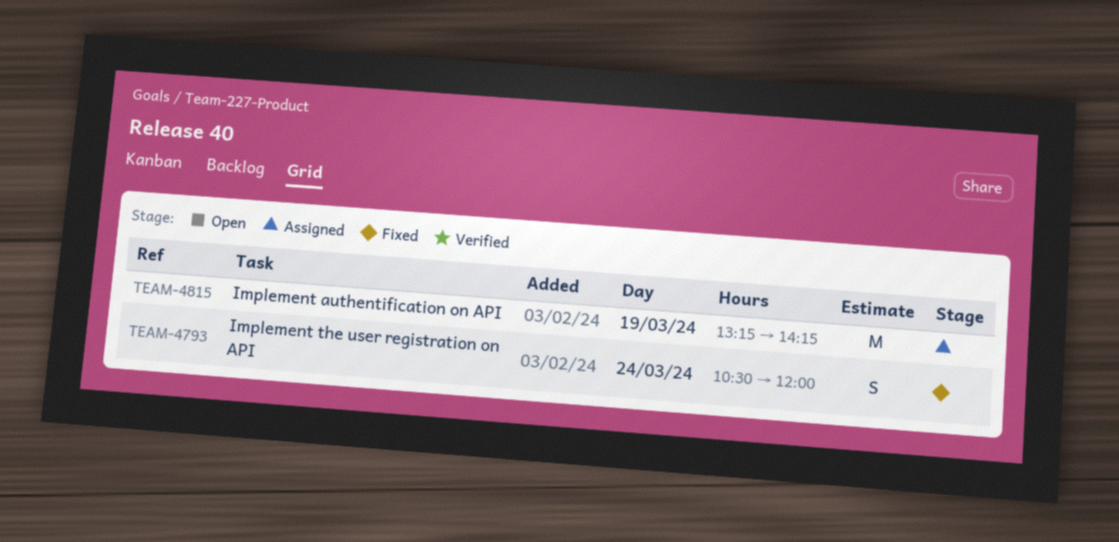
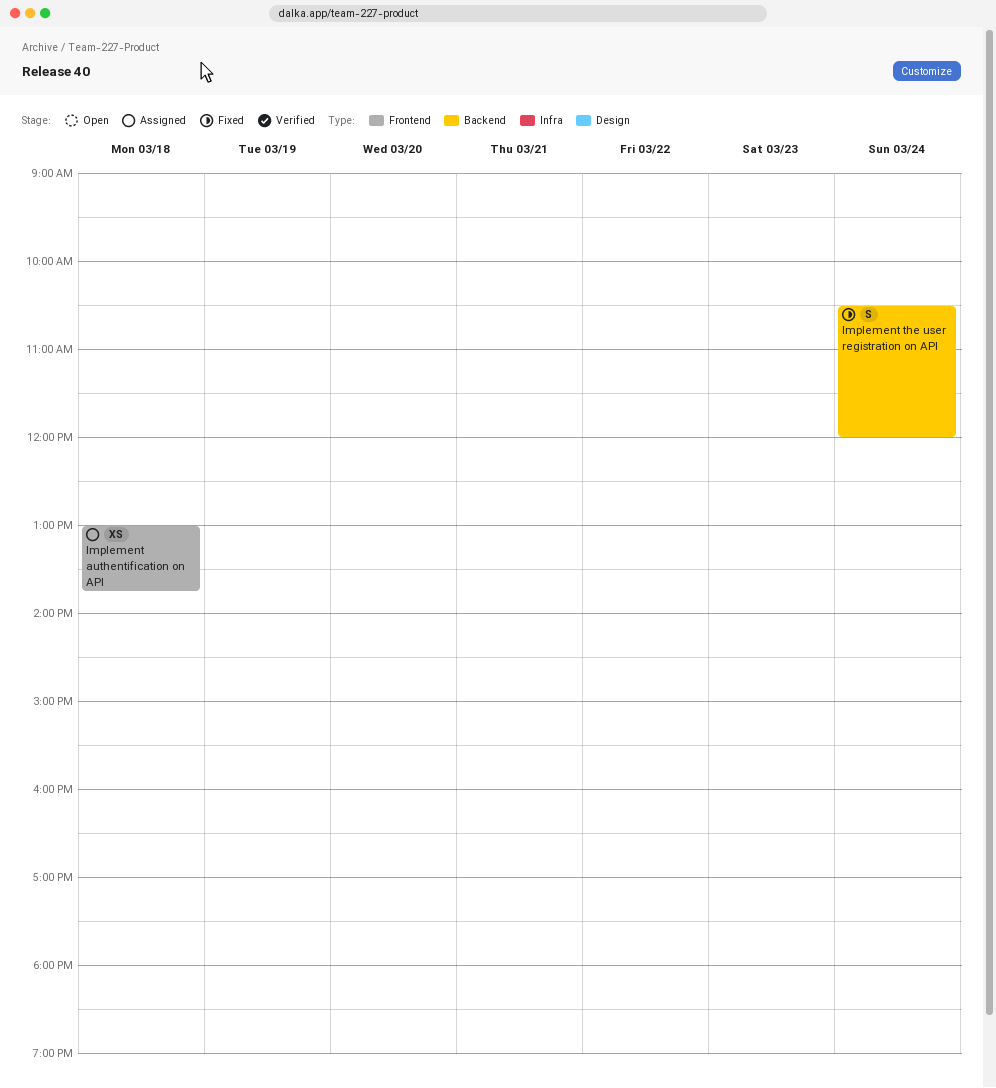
Implement authentification on API, estimate: M -> XS
Implement authentification on API, day: Mar 19 -> Mar 18
Implement authentification on API, begins: 13:15 -> 13:00
Implement authentification on API, ends: 14:15 -> 13:45

